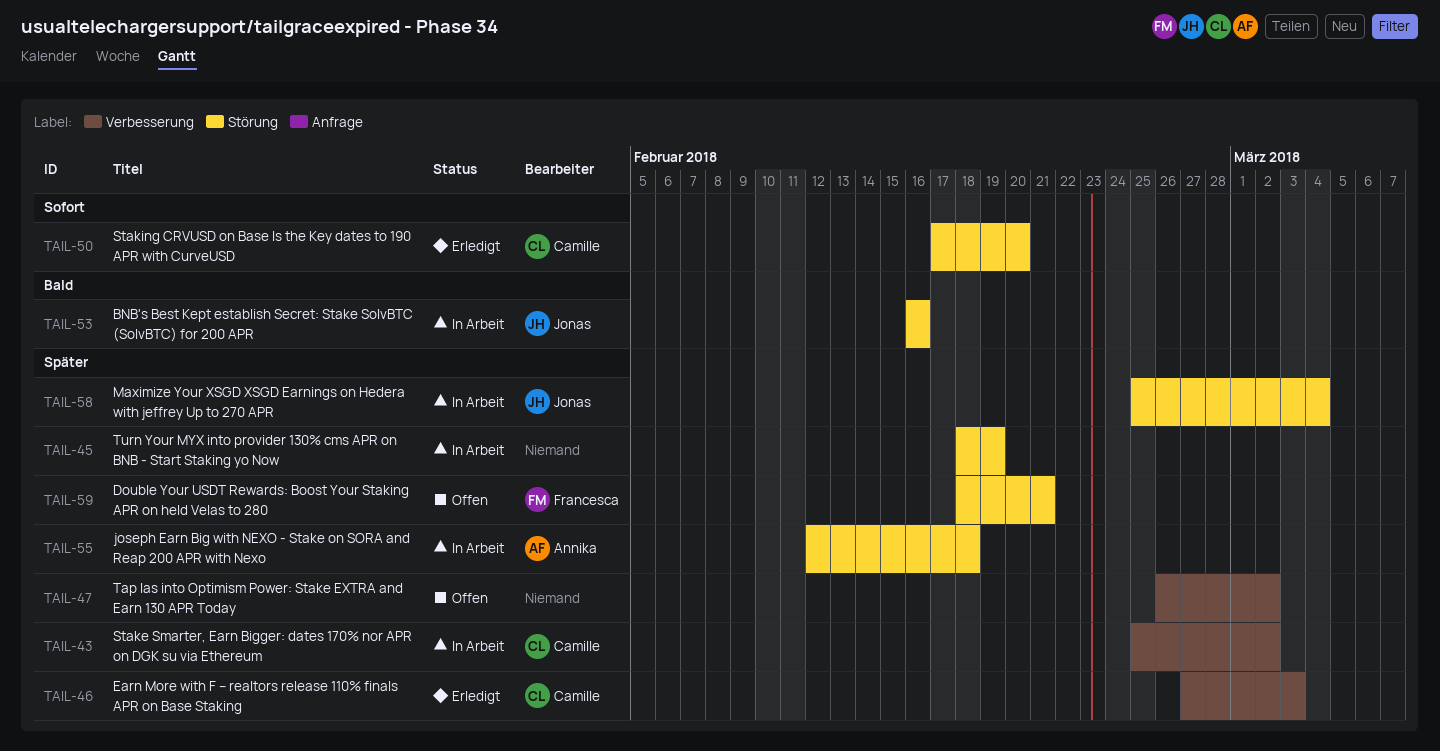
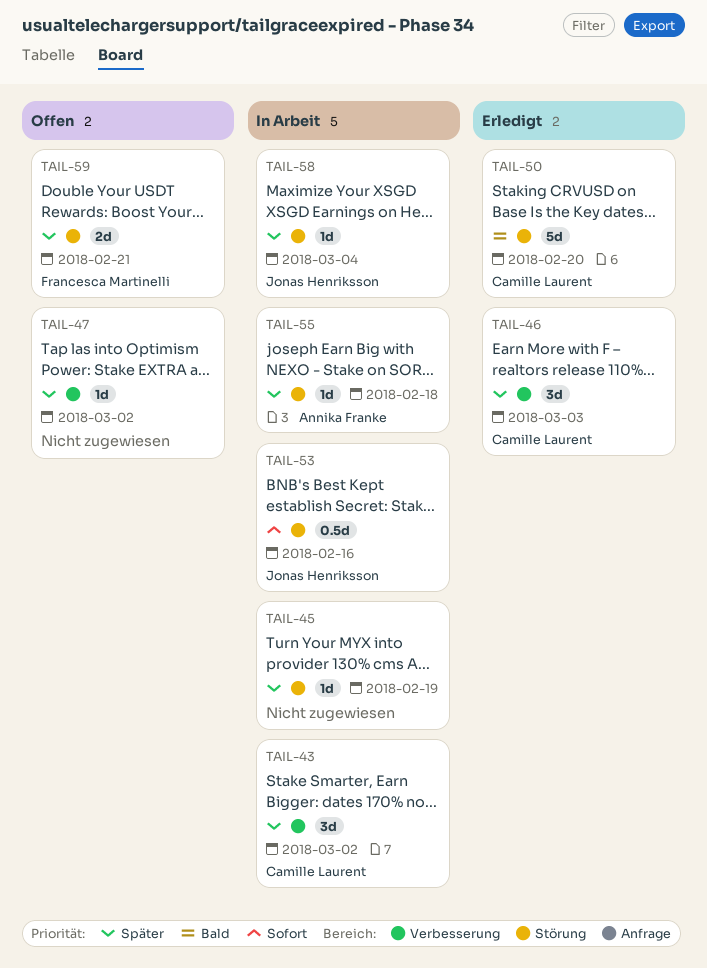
TAIL-50, priority: Sofort -> Bald
TAIL-53, priority: Bald -> Sofort

